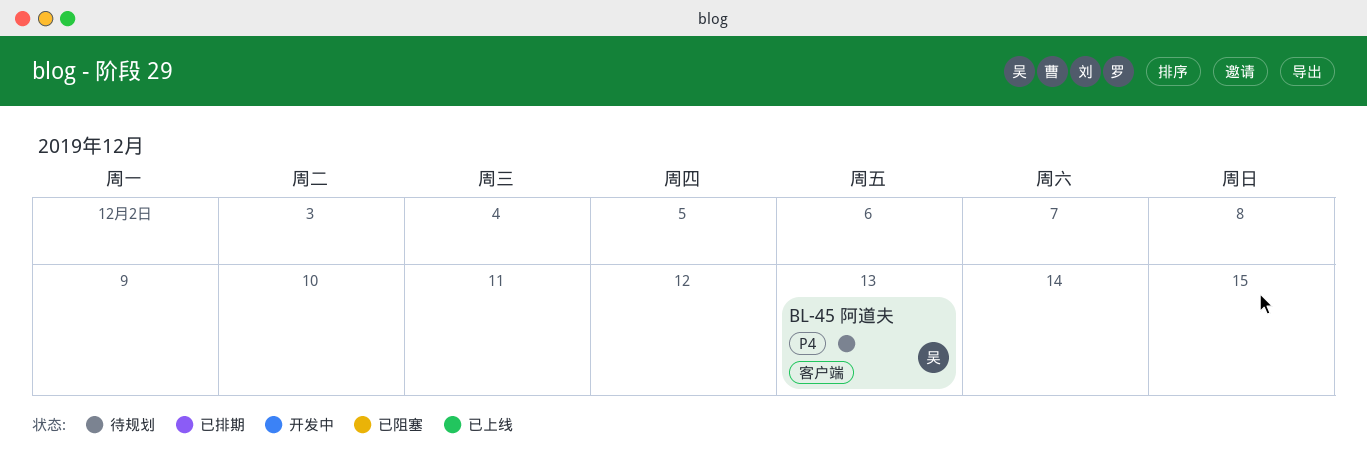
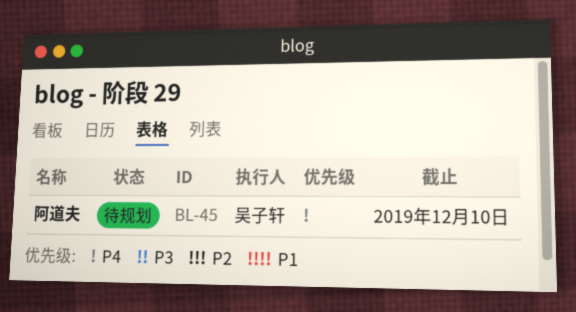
BL-45, due: Dec 13 -> Dec 10

